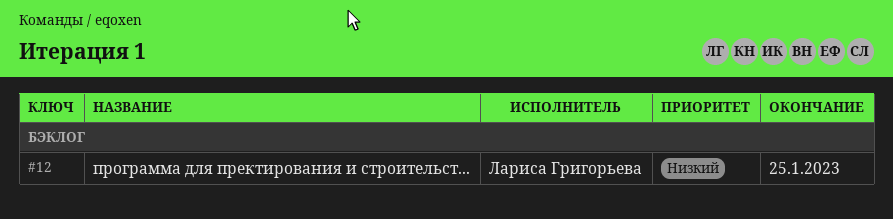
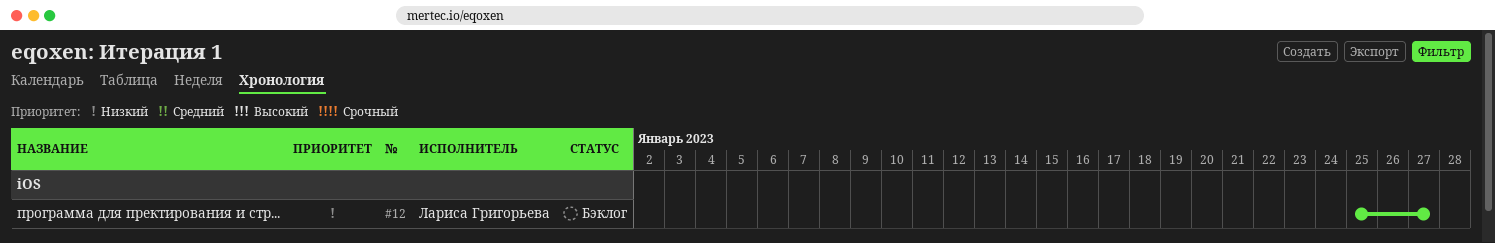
#12, due: Jan 25 -> Jan 27

